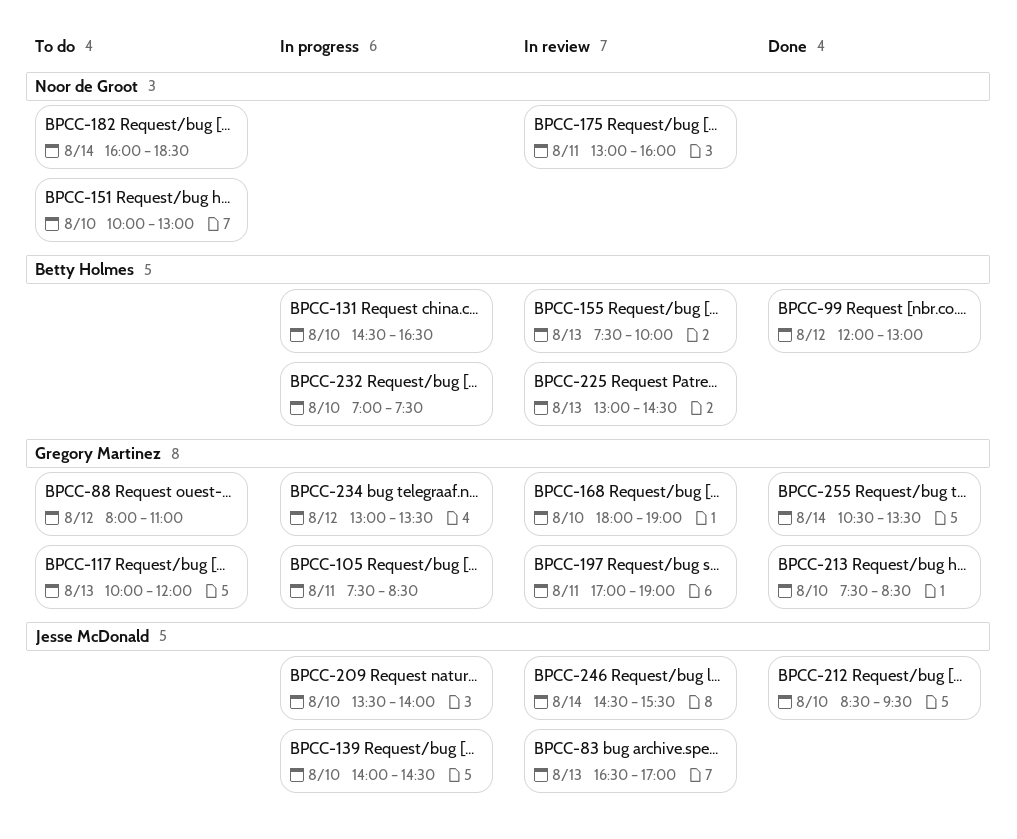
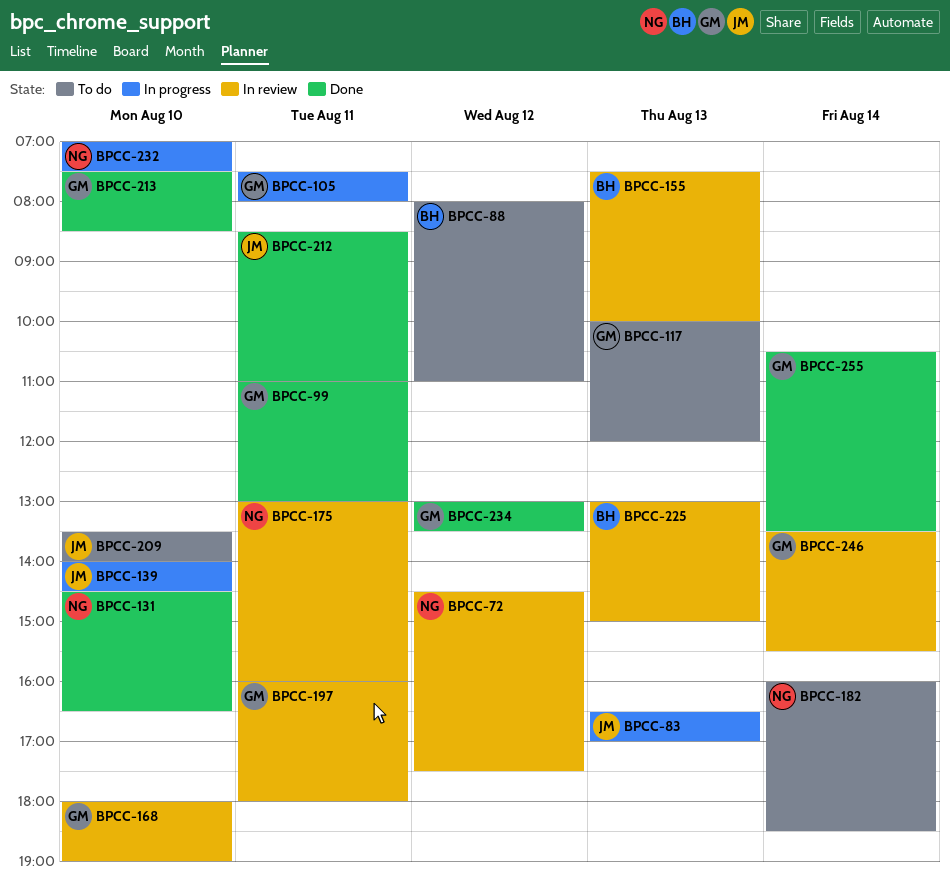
BPCC-72: none -> present
BPCC-83, status: In review -> In progress
BPCC-88, owner: Gregory Martinez -> Betty Holmes
BPCC-99, owner: Betty Holmes -> Gregory Martinez
BPCC-99, day: Aug 12 -> Aug 11
BPCC-99, begins: 12:00 -> 11:00
BPCC-105, ends: 08:30 -> 08:00
BPCC-131, status: In progress -> Done
BPCC-131, owner: Betty Holmes -> Noor de Groot
BPCC-151: present -> none
BPCC-197, begins: 17:00 -> 16:00
BPCC-197, ends: 19:00 -> 18:00
BPCC-209, status: In progress -> To do
BPCC-212, day: Aug 10 -> Aug 11
BPCC-212, ends: 09:30 -> 11:00
BPCC-225, ends: 14:30 -> 15:00
BPCC-232, owner: Betty Holmes -> Noor de Groot
BPCC-234, status: In progress -> Done
BPCC-246, owner: Jesse McDonald -> Gregory Martinez
BPCC-246, begins: 14:30 -> 13:30

